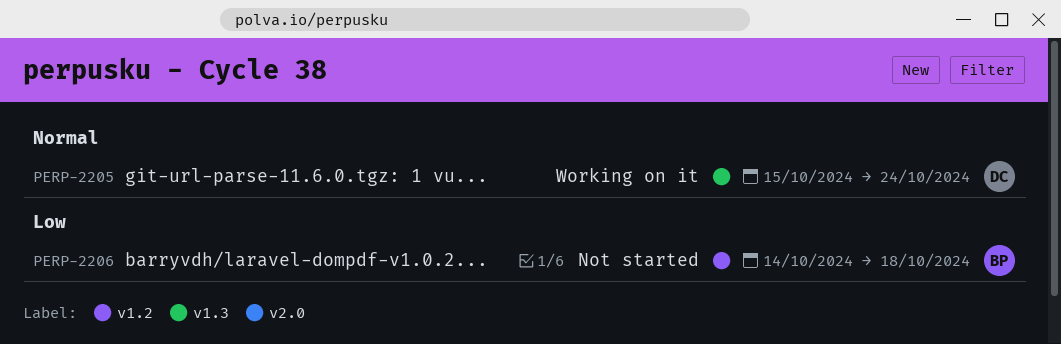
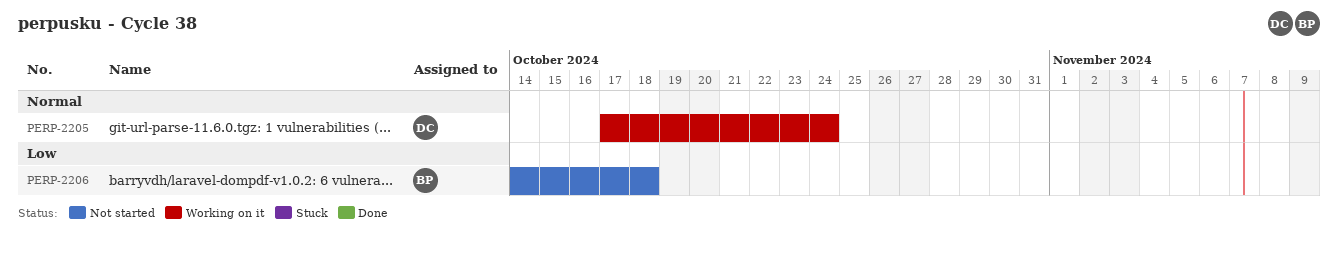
PERP-2205, start: Oct 15 -> Oct 17

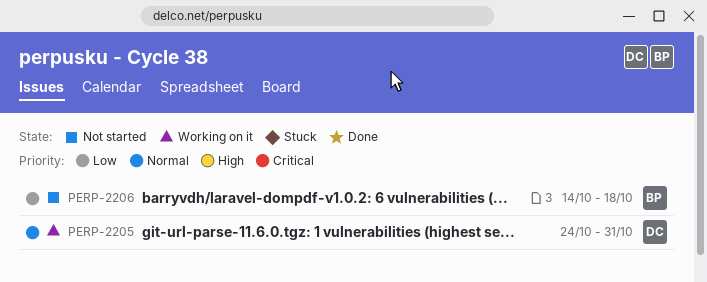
PERP-2205, start: Oct 17 -> Oct 24
PERP-2205, due: Oct 24 -> Oct 31

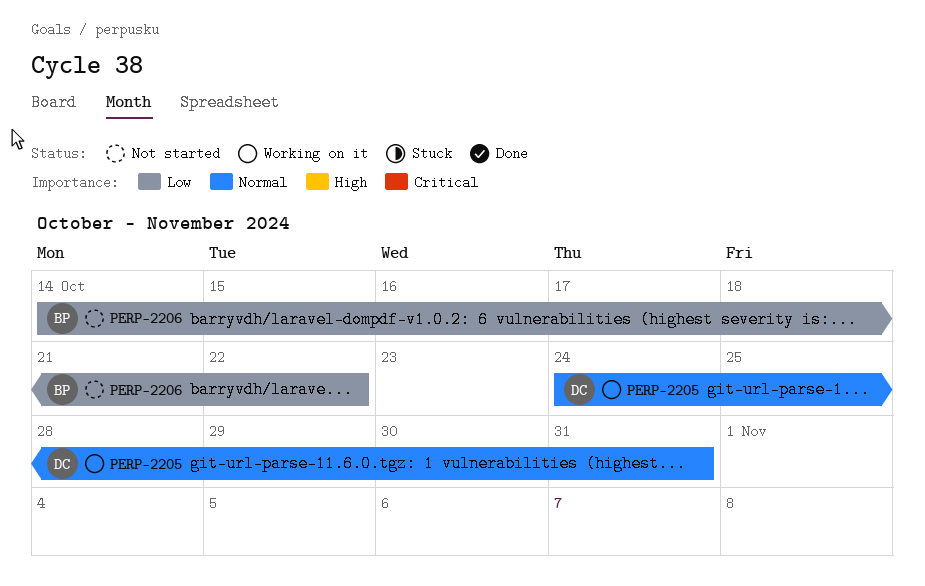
PERP-2206, due: Oct 18 -> Oct 22

